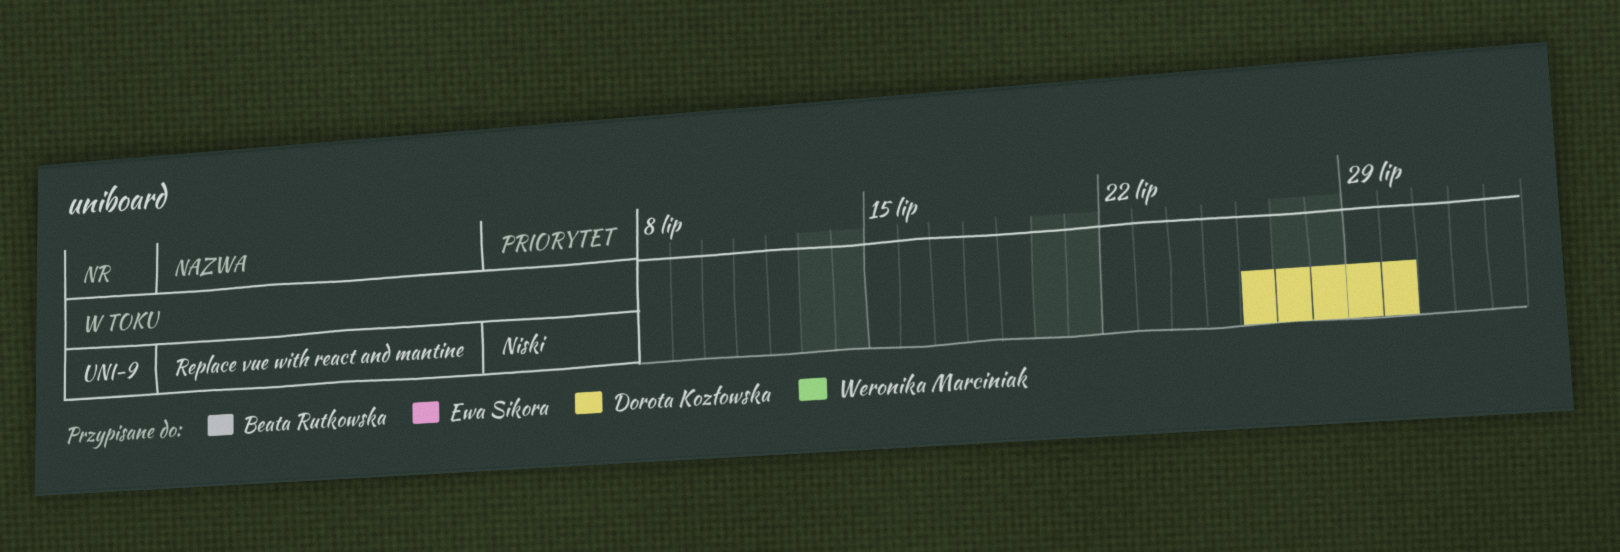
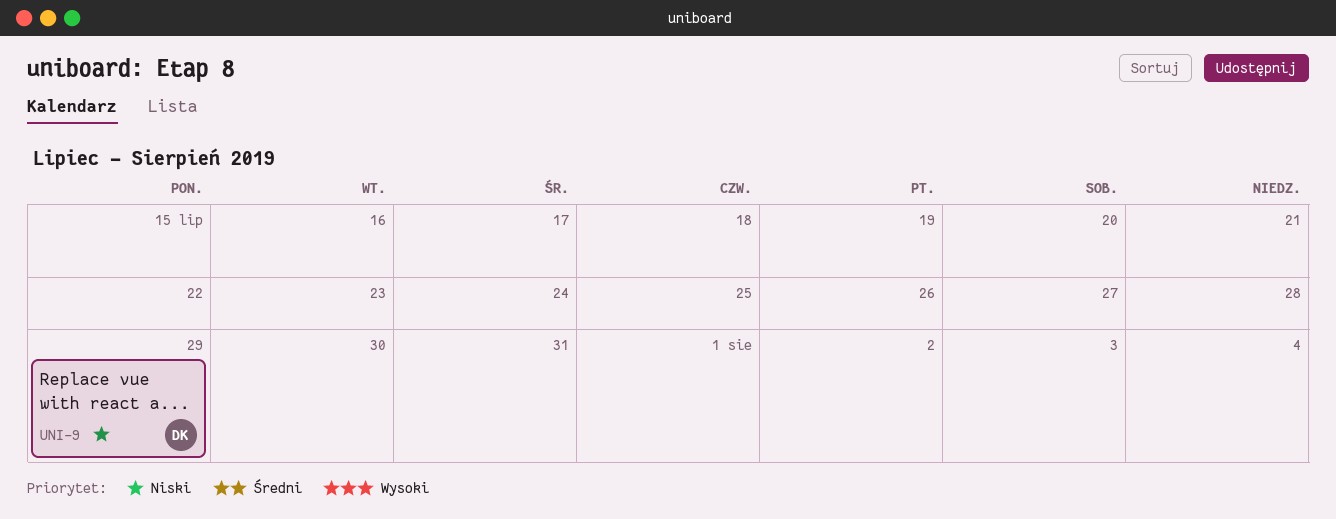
UNI-9, due: Jul 30 -> Jul 29

